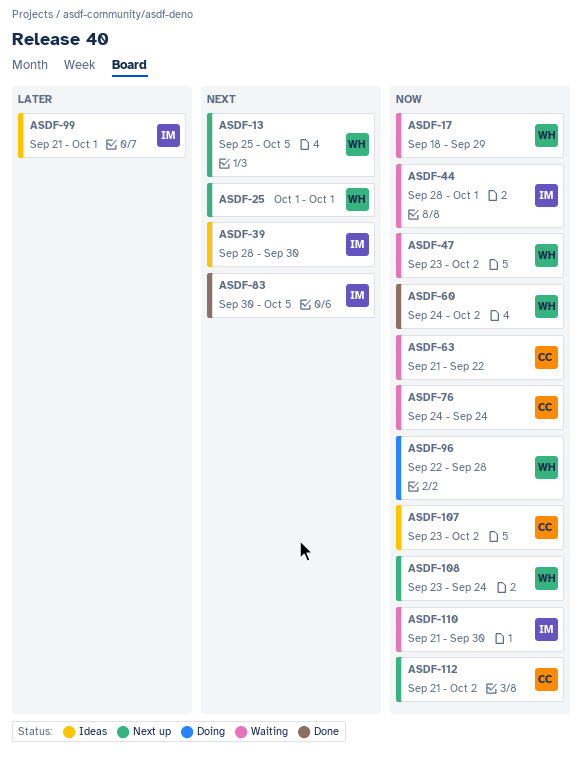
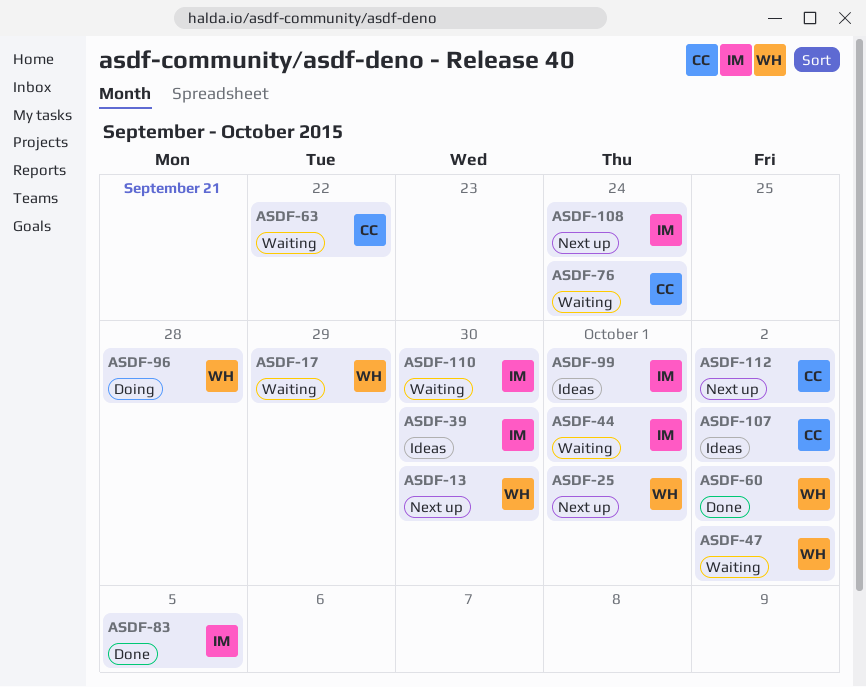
ASDF-13, due: Oct 5 -> Sep 30
ASDF-108, owner: WH -> IM

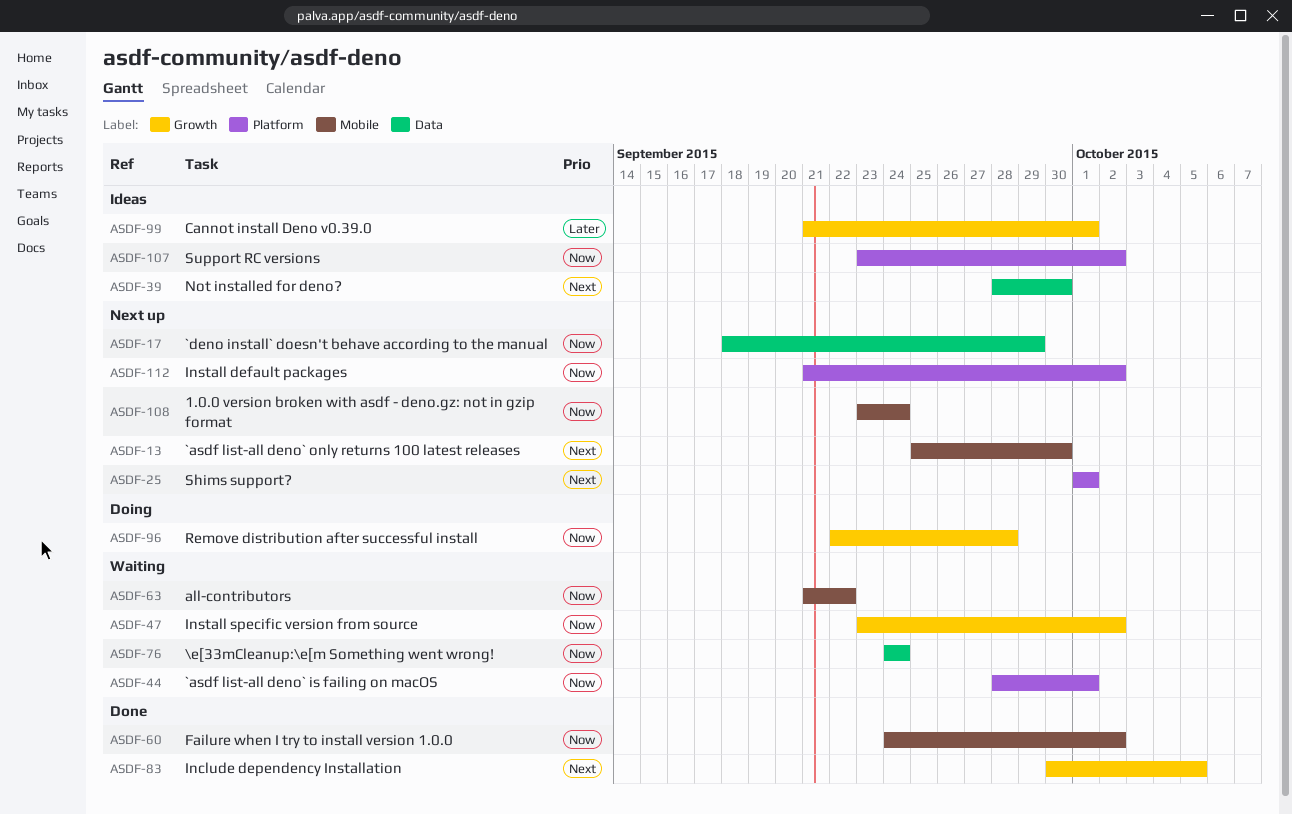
ASDF-17, status: Waiting -> Next up
ASDF-110: present -> none

